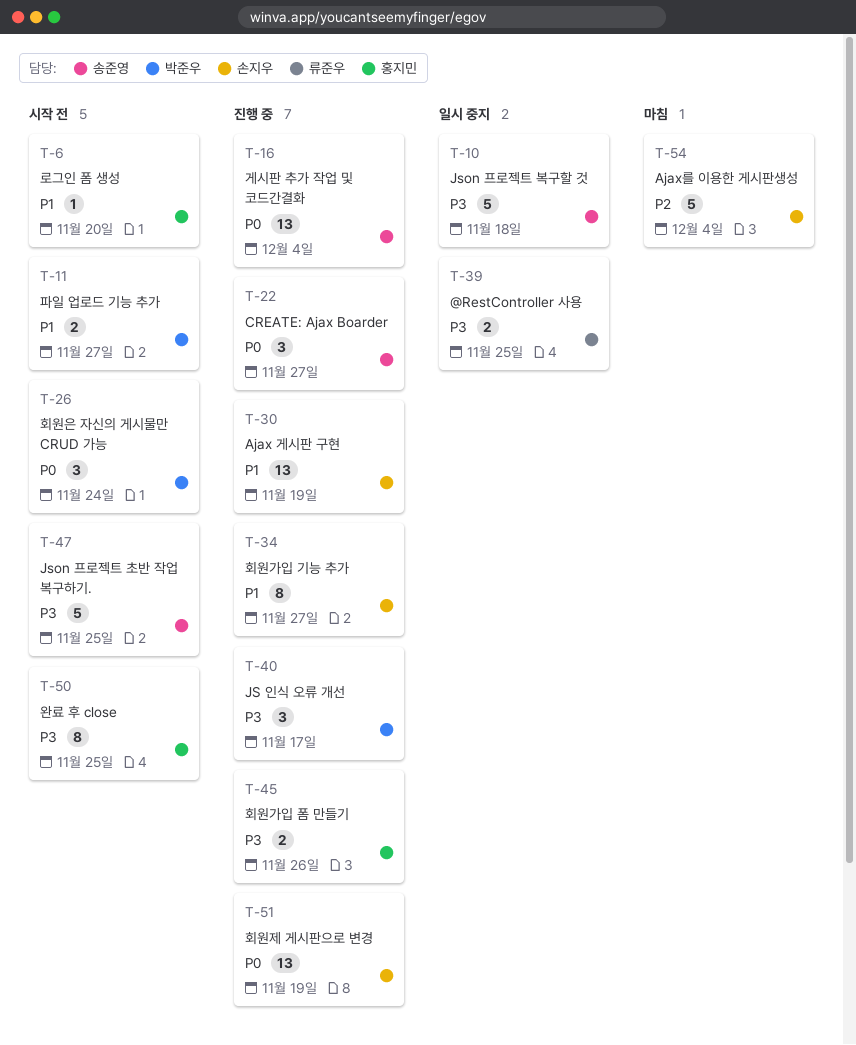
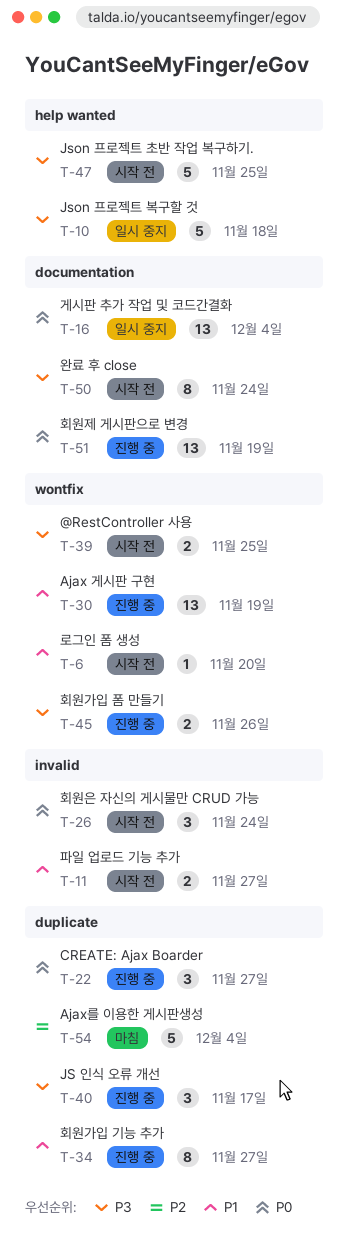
T-16, status: 진행 중 -> 일시 중지
T-39, status: 일시 중지 -> 시작 전
T-50, due: Nov 25 -> Nov 24

